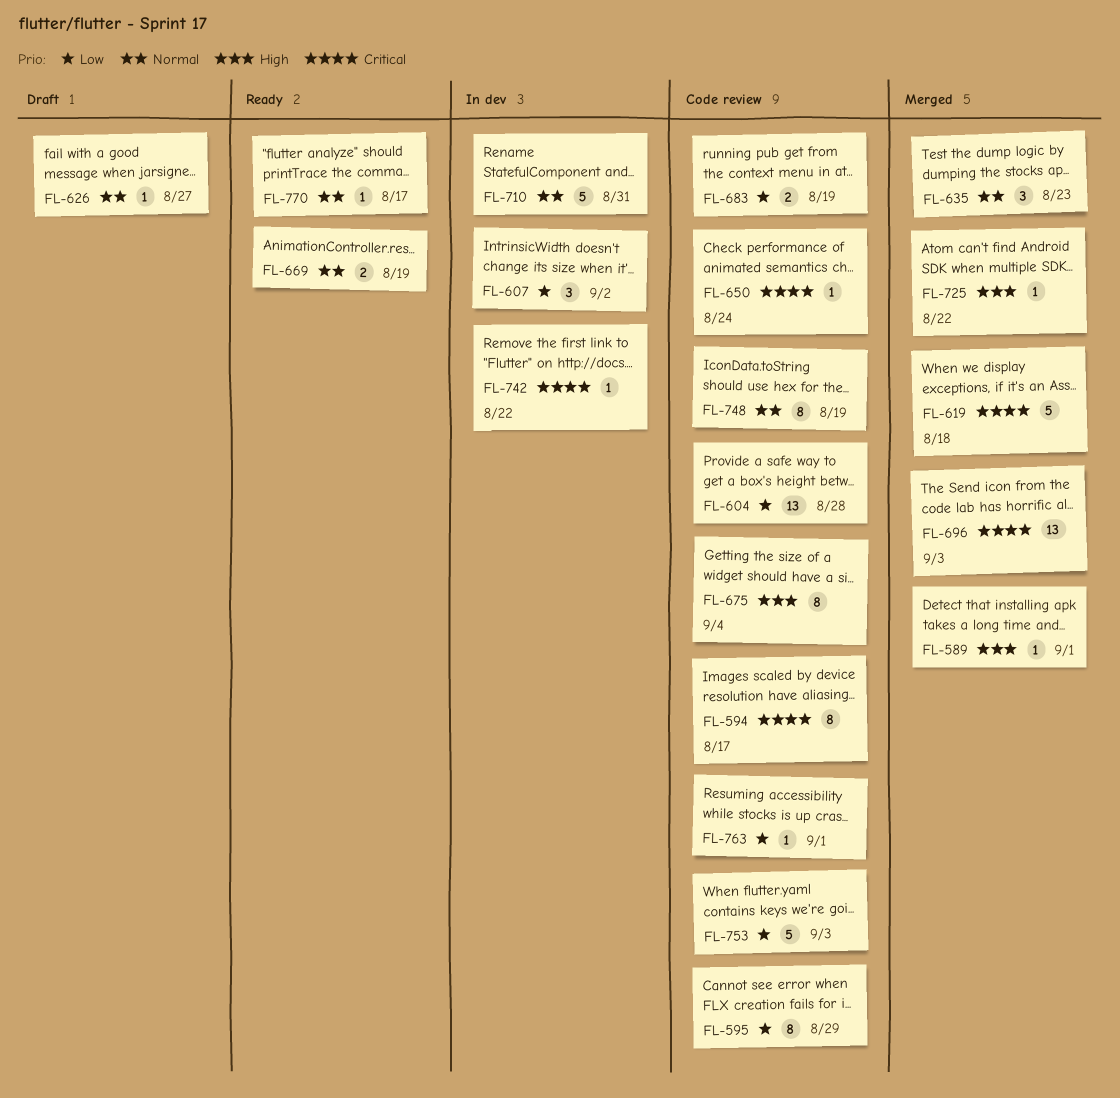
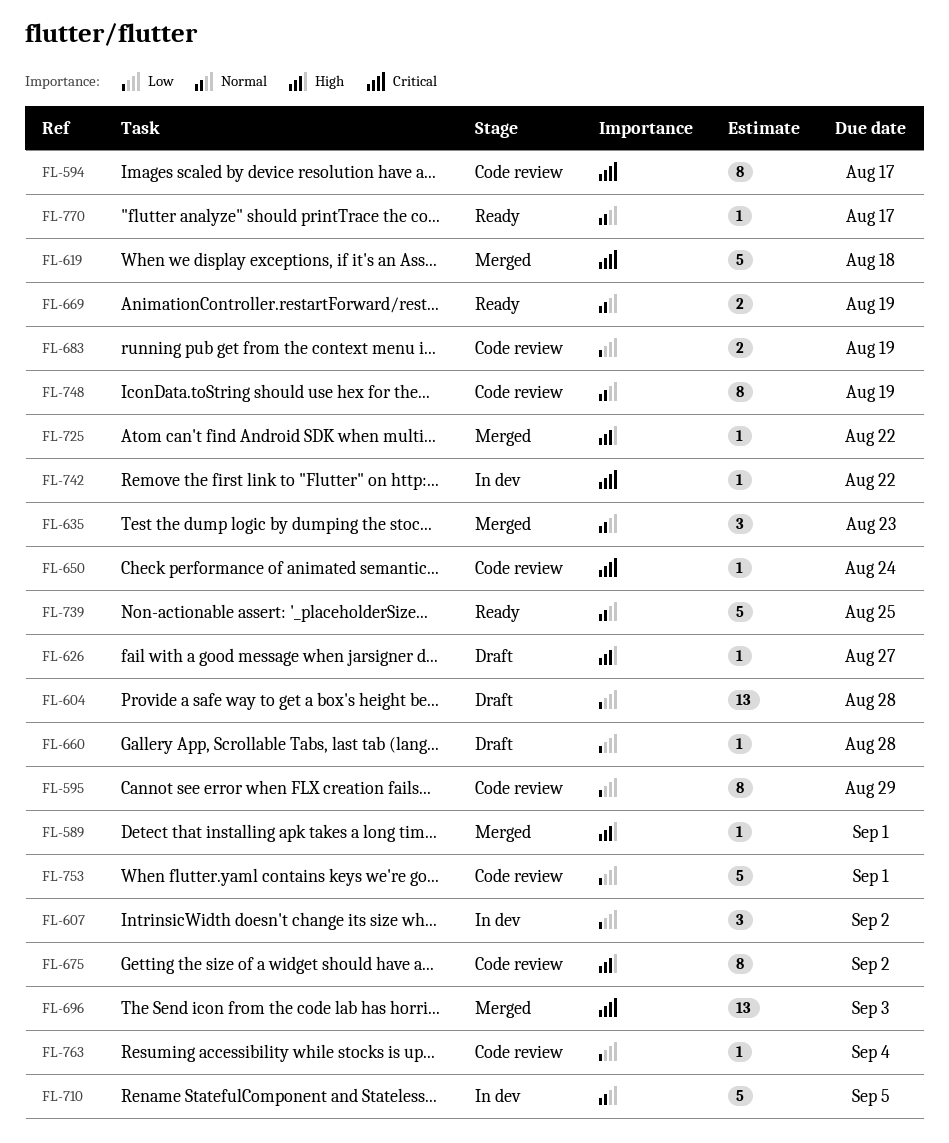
FL-604, status: Code review -> Draft
FL-626, priority: Normal -> High
FL-660: none -> present
FL-675, due: Sep 4 -> Sep 2
FL-710, due: Aug 31 -> Sep 5
FL-739: none -> present
FL-753, due: Sep 3 -> Sep 1
FL-763, due: Sep 1 -> Sep 4

